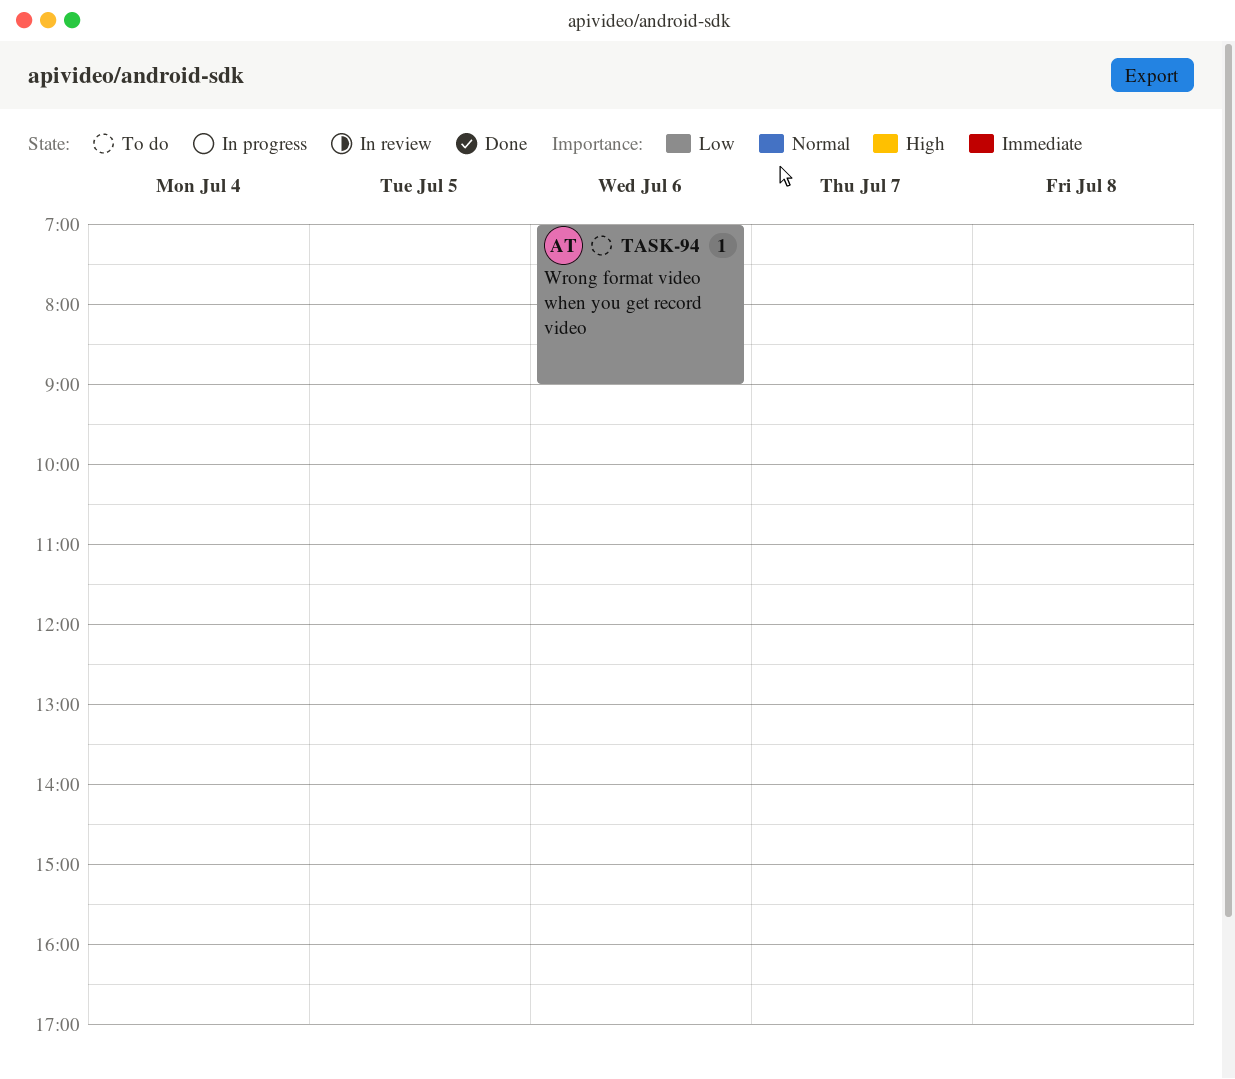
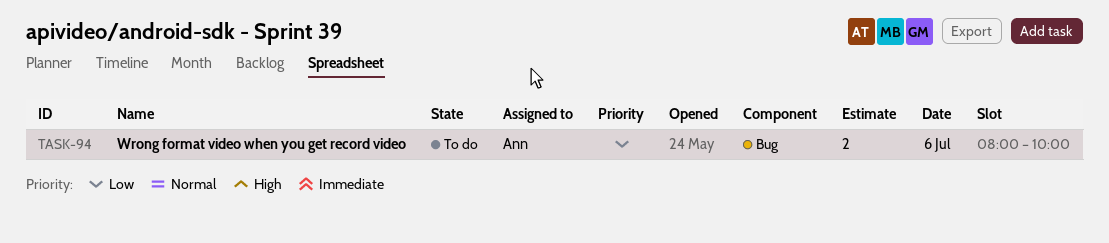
TASK-94, estimate: 1 -> 2
TASK-94, begins: 07:00 -> 08:00
TASK-94, ends: 09:00 -> 10:00

